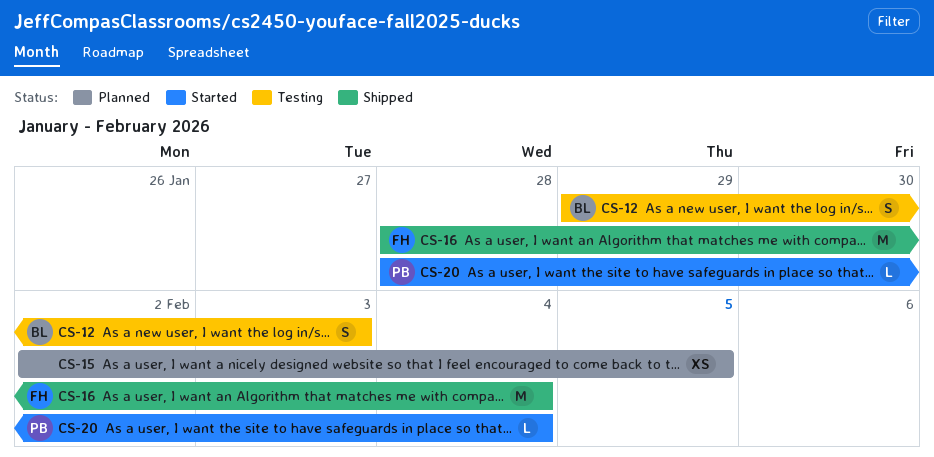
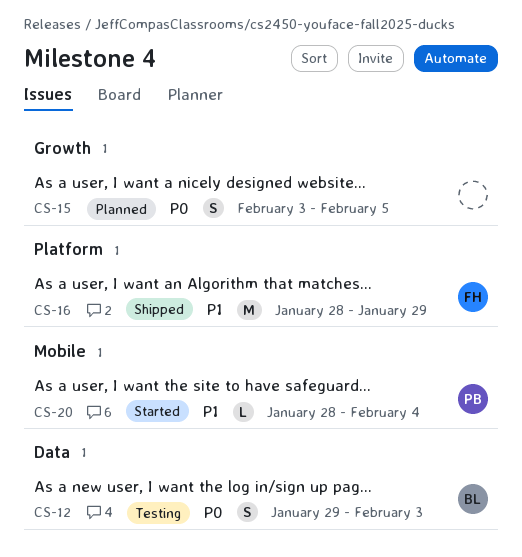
CS-15, estimate: XS -> S
CS-15, start: Feb 2 -> Feb 3
CS-16, due: Feb 4 -> Jan 29

